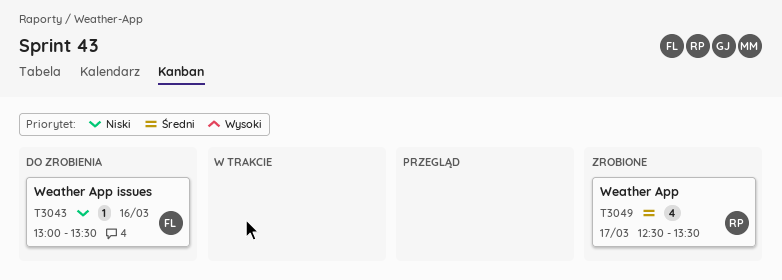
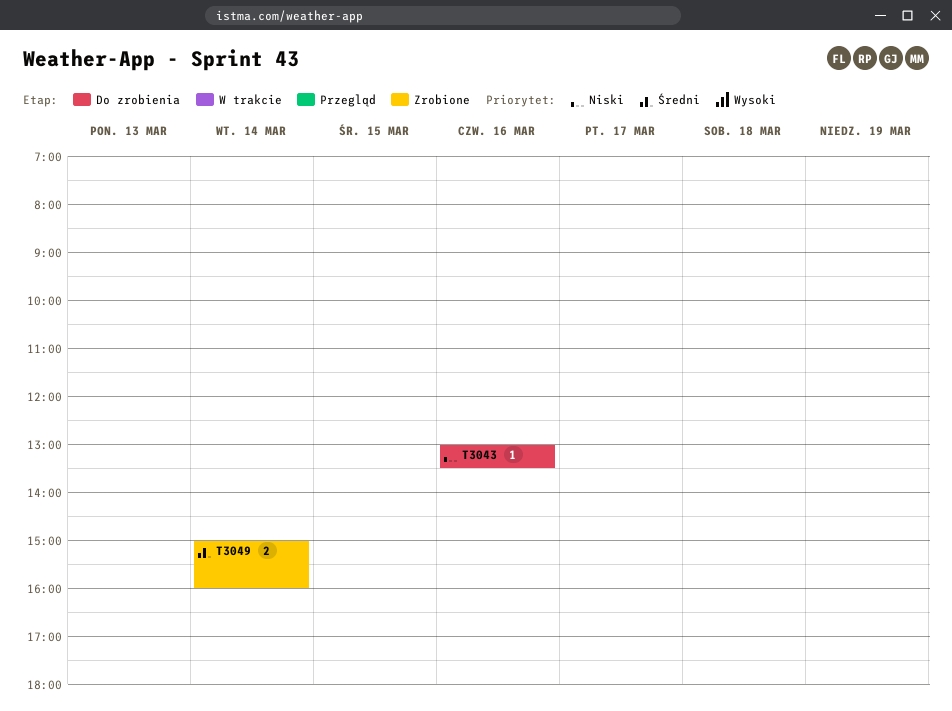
T3049, estimate: 4 -> 2
T3049, day: Mar 17 -> Mar 14
T3049, begins: 12:30 -> 15:00
T3049, ends: 13:30 -> 16:00

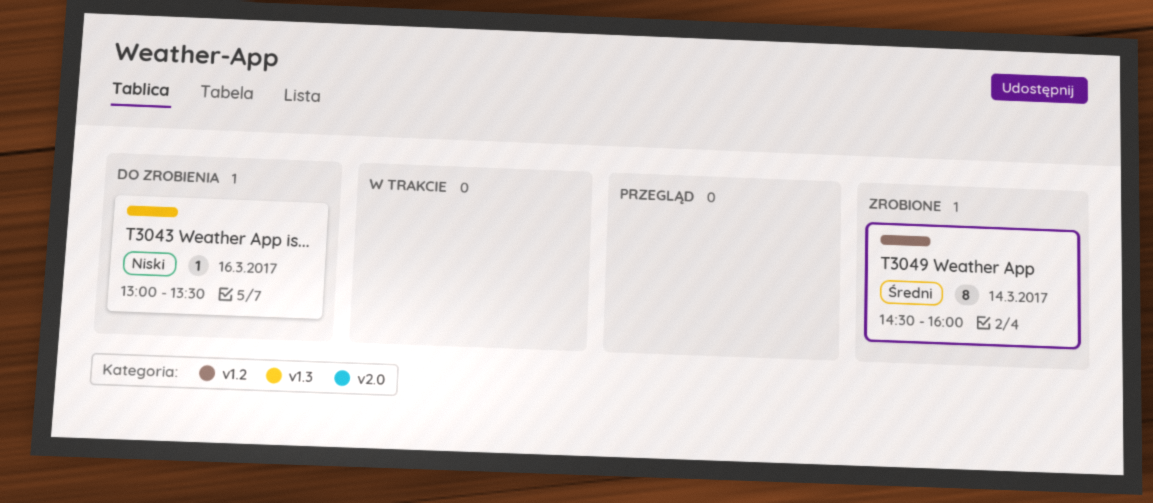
T3049, estimate: 2 -> 8
T3049, begins: 15:00 -> 14:30

